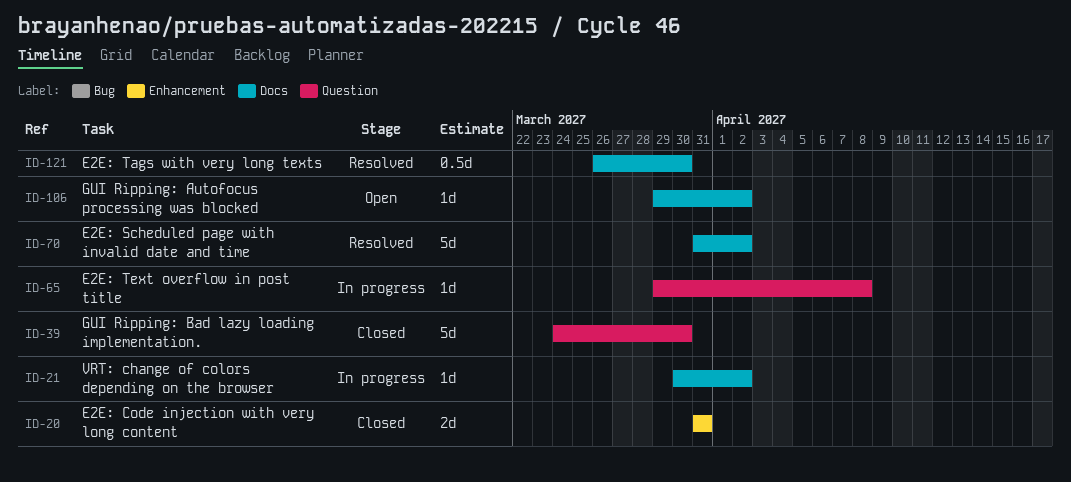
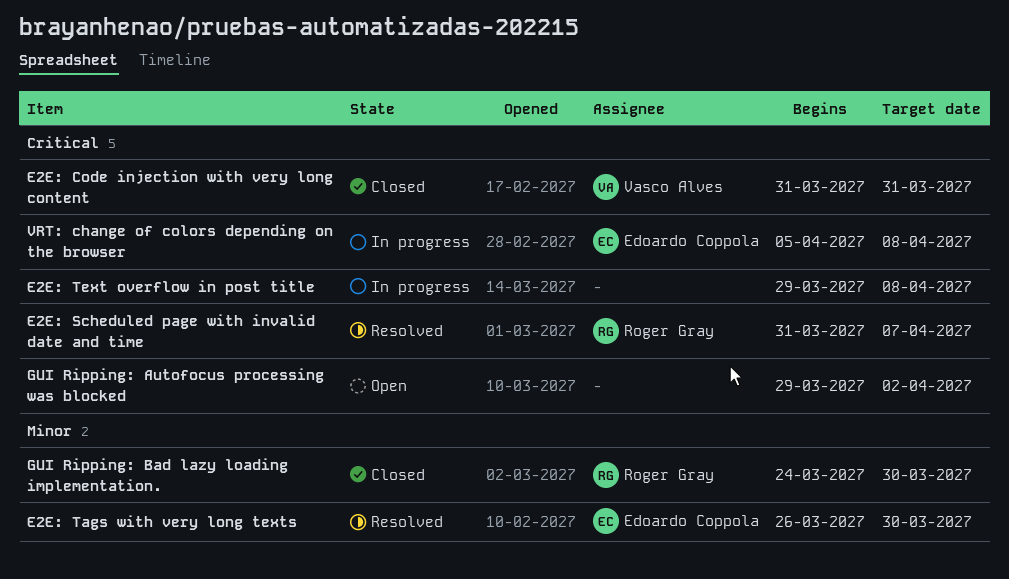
E2E: Scheduled page with invalid date and time, due: Apr 2 -> Apr 7
VRT: change of colors depending on the browser, start: Mar 30 -> Apr 5
VRT: change of colors depending on the browser, due: Apr 2 -> Apr 8

